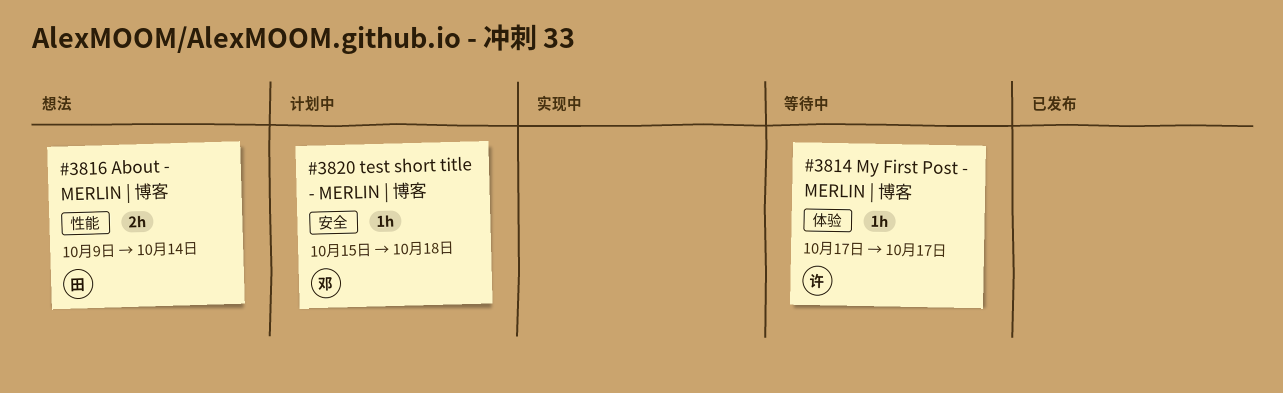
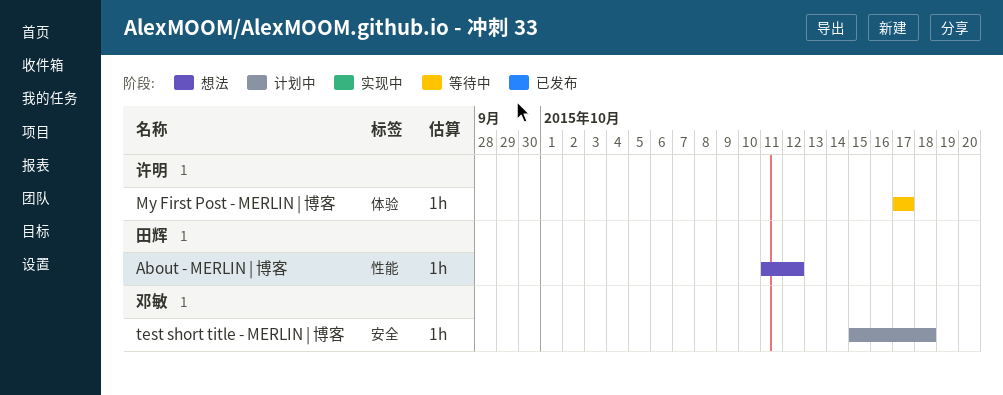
About - MERLIN | 博客, estimate: 2h -> 1h
About - MERLIN | 博客, start: Oct 9 -> Oct 11
About - MERLIN | 博客, due: Oct 14 -> Oct 12

